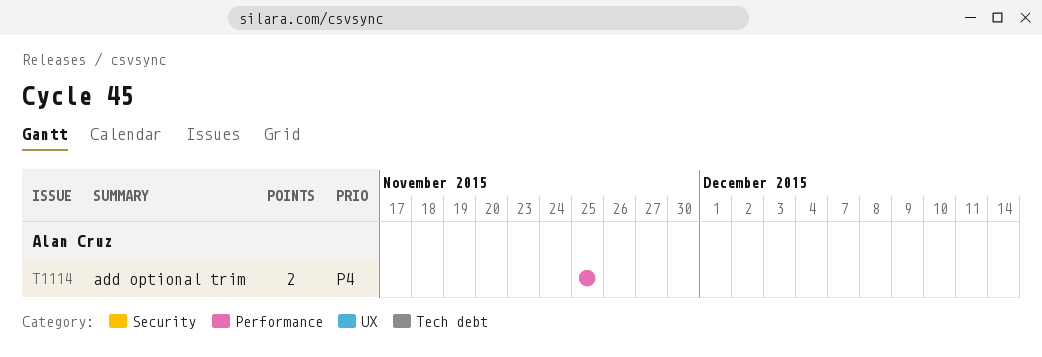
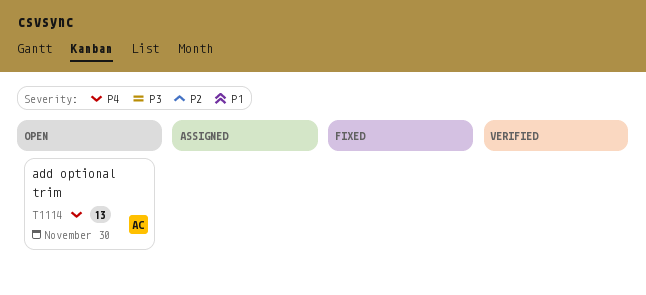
T1114, estimate: 2 -> 13
T1114, due: Nov 25 -> Nov 30

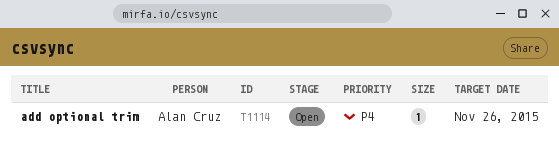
T1114, estimate: 13 -> 1
T1114, due: Nov 30 -> Nov 26

